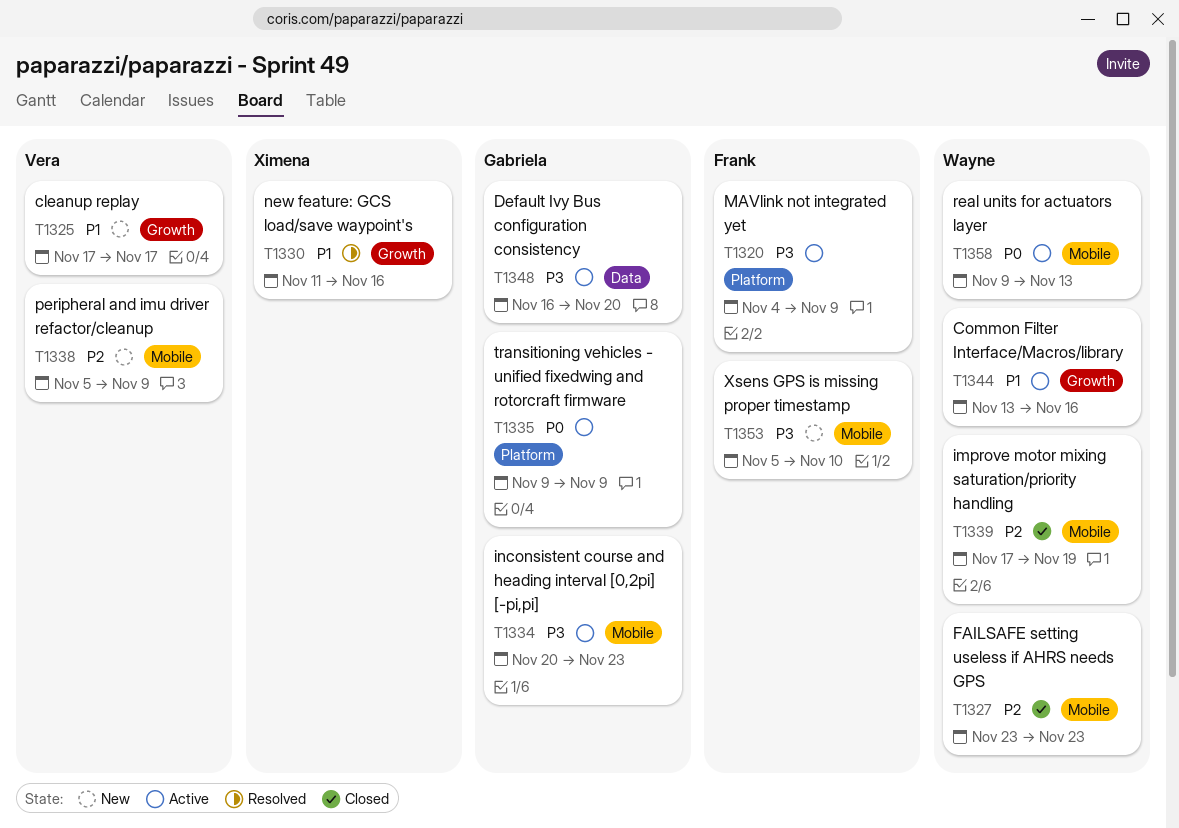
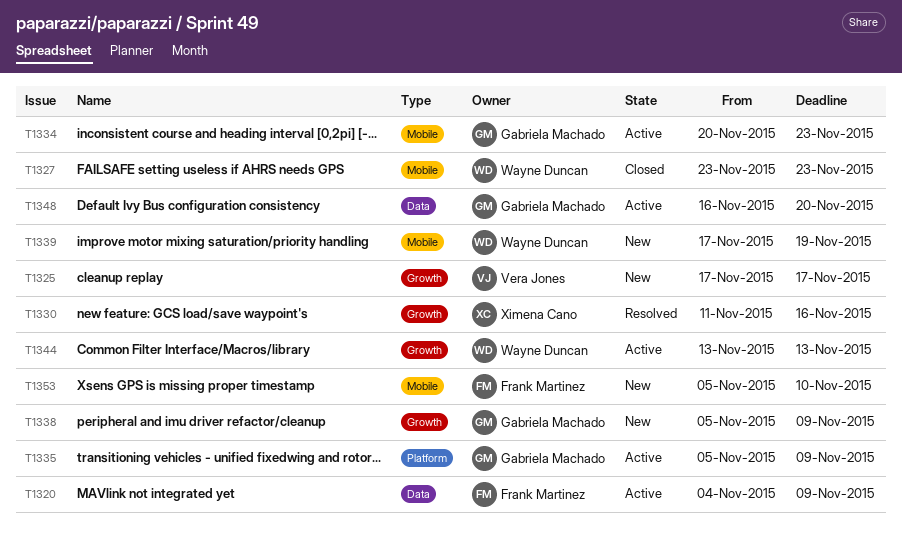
T1320, label: Platform -> Data
T1335, start: Nov 9 -> Nov 5
T1338, owner: Vera Jones -> Gabriela Machado
T1338, label: Mobile -> Growth
T1339, status: Closed -> New
T1344, due: Nov 16 -> Nov 13
T1358: present -> none

